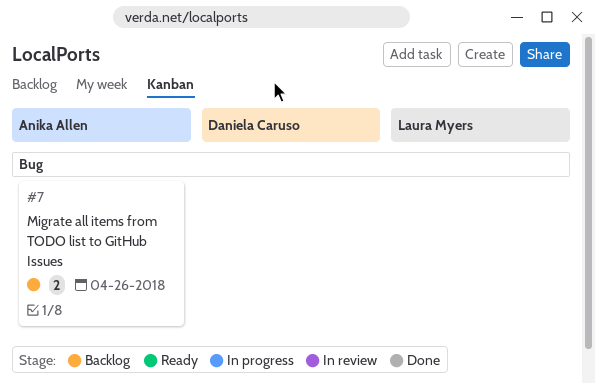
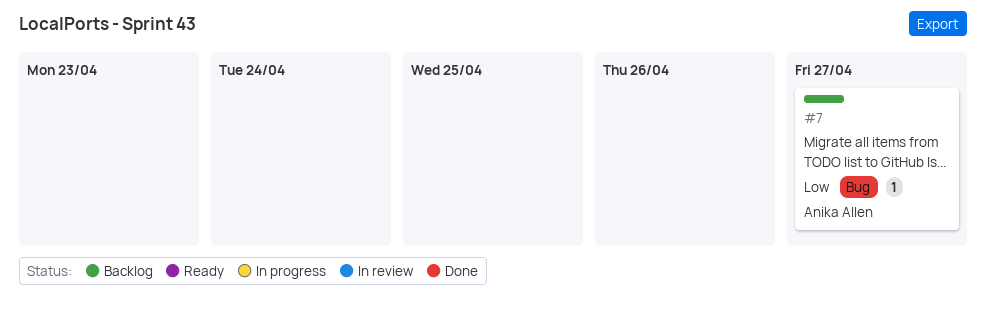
#7, estimate: 2 -> 1
#7, due: Apr 26 -> Apr 27

